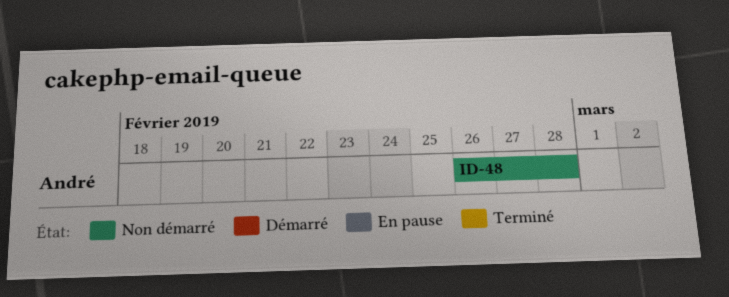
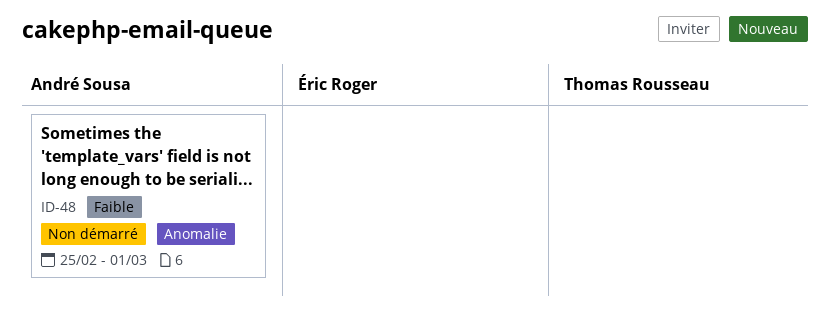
ID-48, start: Feb 26 -> Feb 25
ID-48, due: Feb 28 -> Mar 1

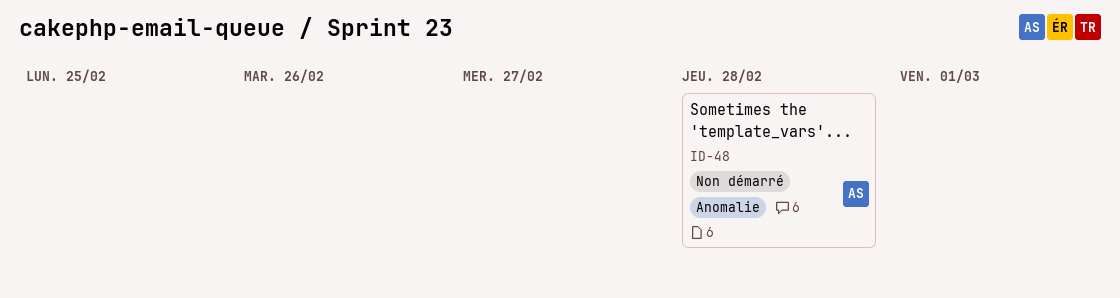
ID-48, due: Mar 1 -> Feb 28

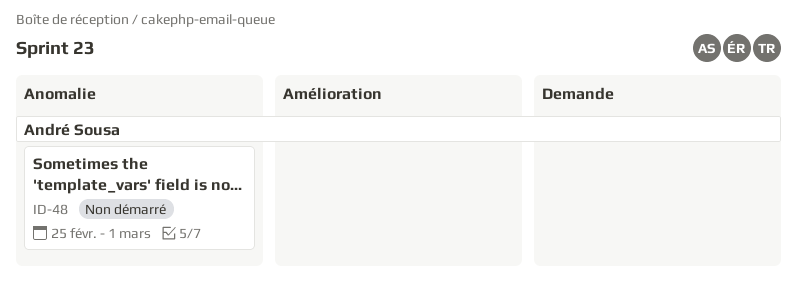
ID-48, due: Feb 28 -> Mar 1

